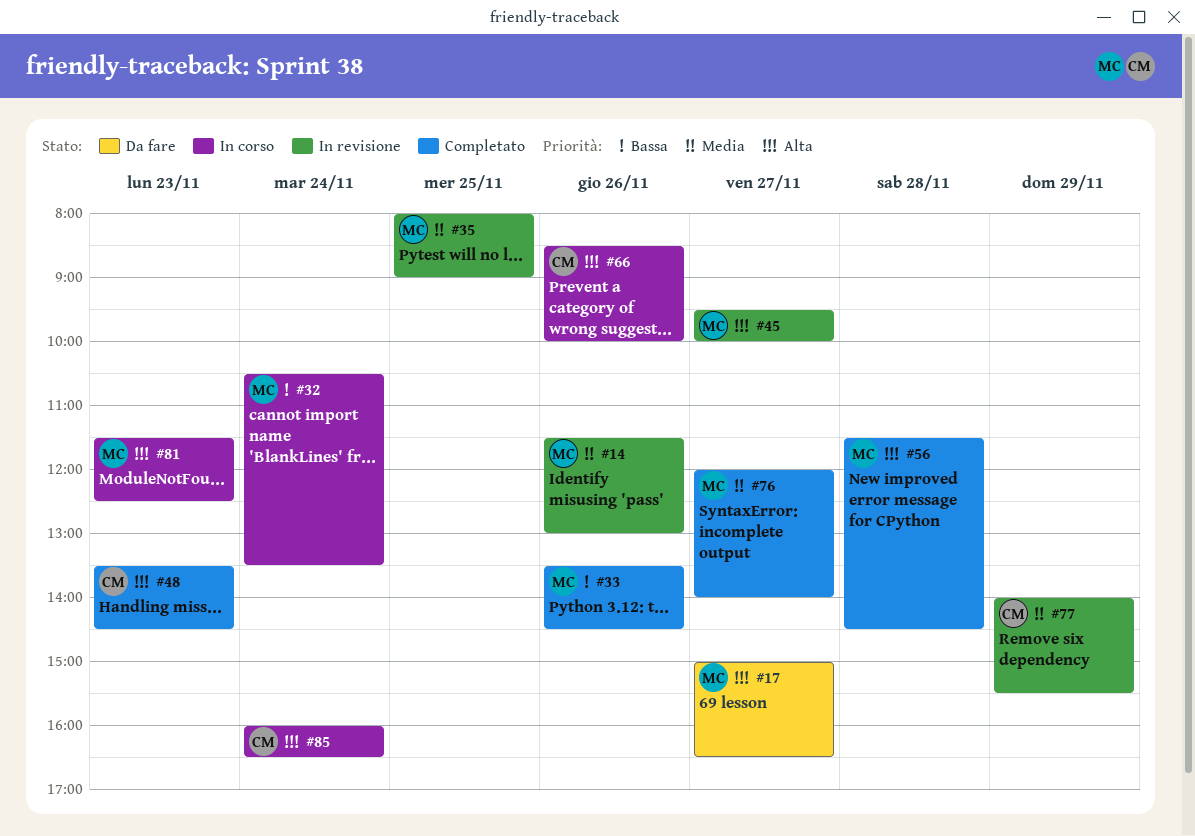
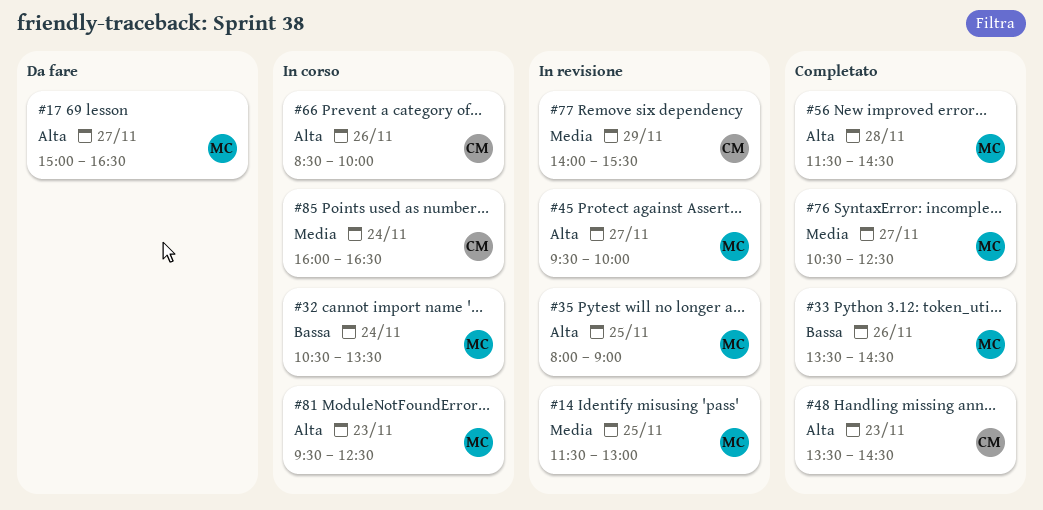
#14, day: Nov 26 -> Nov 25
#35, priority: Media -> Alta
#76, begins: 12:00 -> 10:30
#76, ends: 14:00 -> 12:30
#81, begins: 11:30 -> 09:30
#85, priority: Alta -> Media

